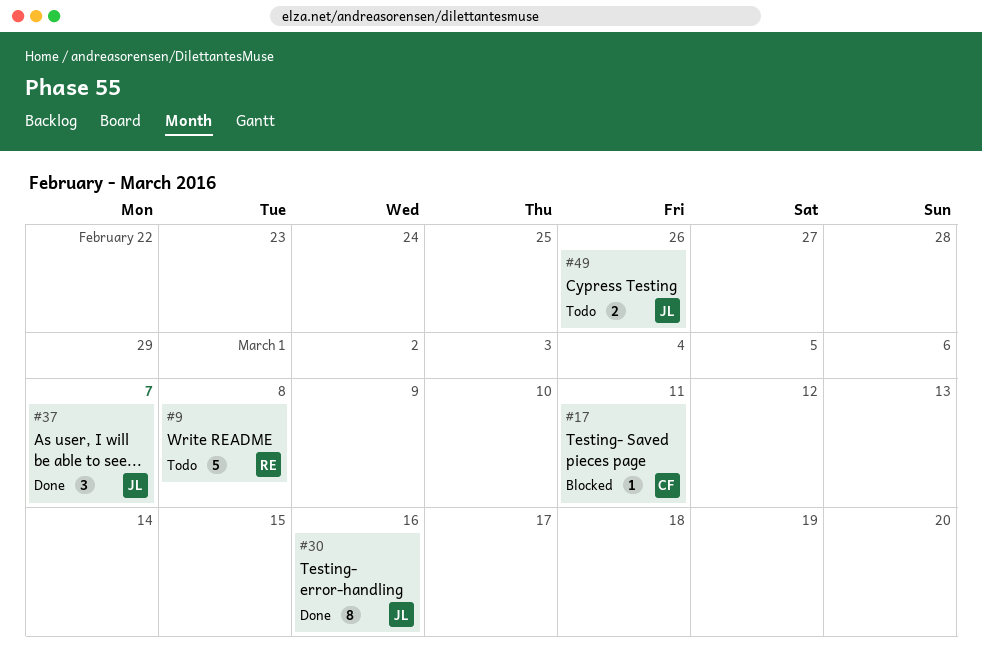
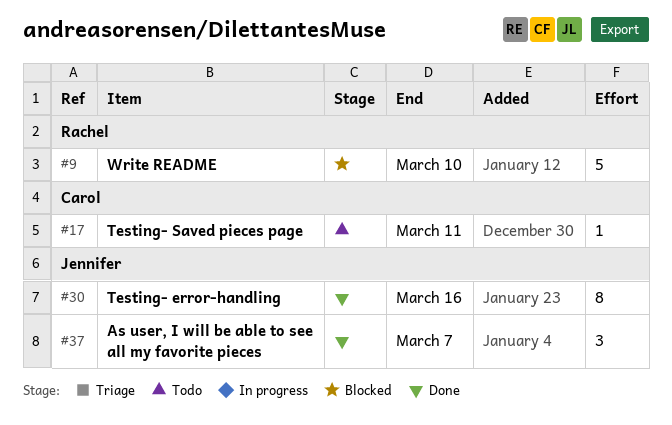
#9, status: Todo -> Blocked
#9, due: Mar 8 -> Mar 10
#17, status: Blocked -> Todo
#49: present -> none

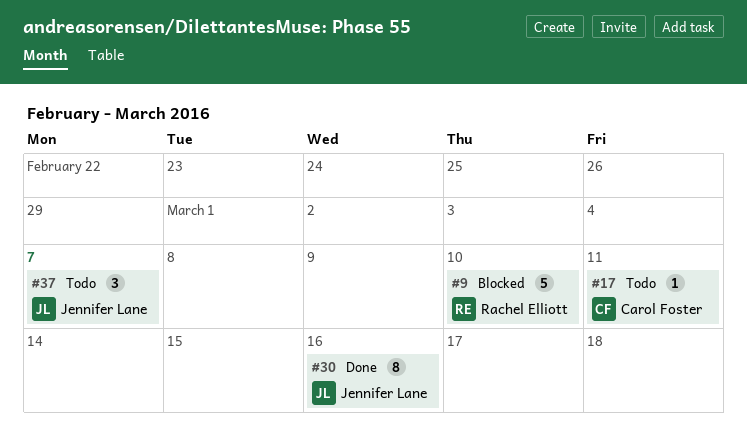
#37, status: Done -> Todo

